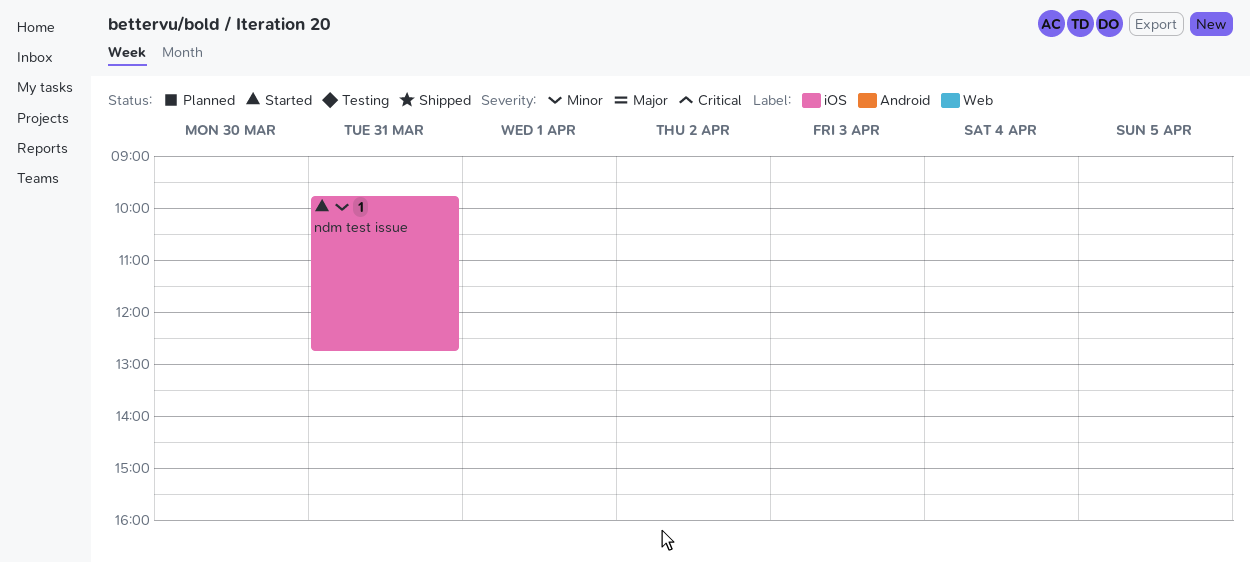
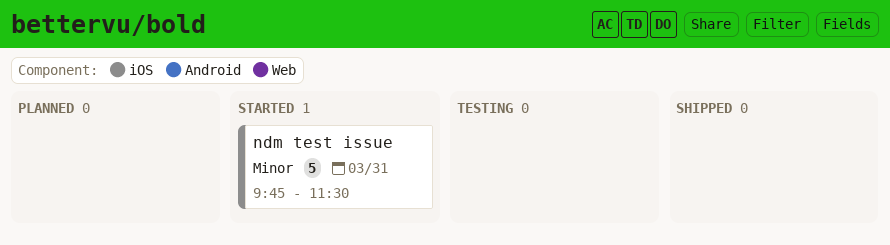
ndm test issue, estimate: 1 -> 5
ndm test issue, ends: 12:45 -> 11:30

